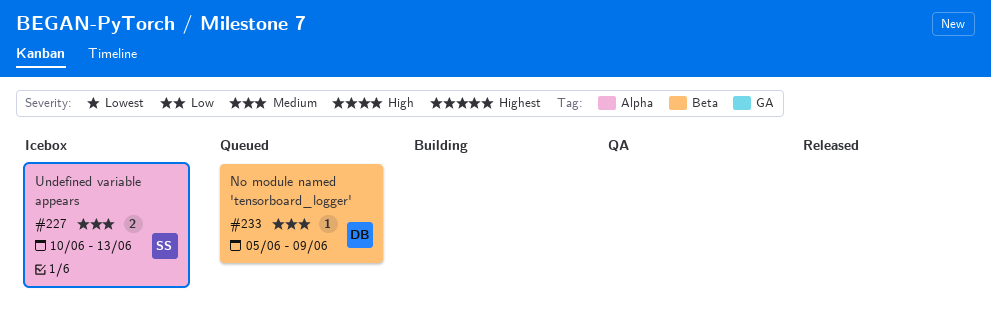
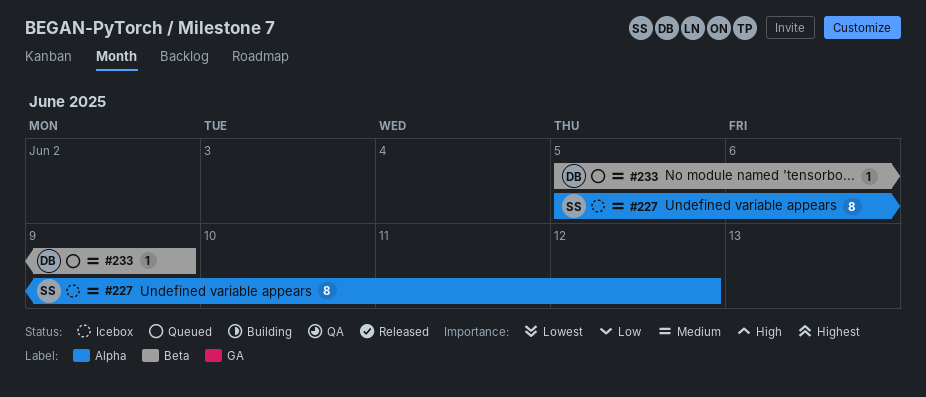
#227, estimate: 2 -> 8
#227, start: Jun 10 -> Jun 5
#227, due: Jun 13 -> Jun 12

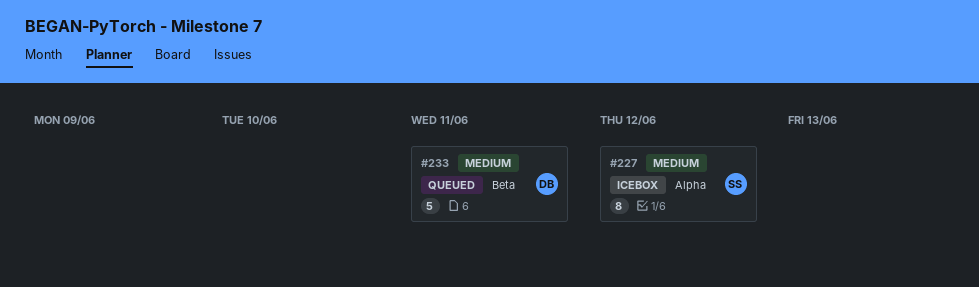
#233, estimate: 1 -> 5
#233, due: Jun 9 -> Jun 11

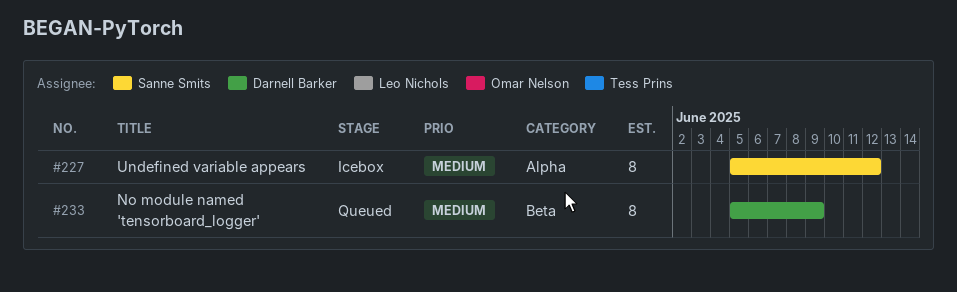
#233, estimate: 5 -> 8
#233, due: Jun 11 -> Jun 9

